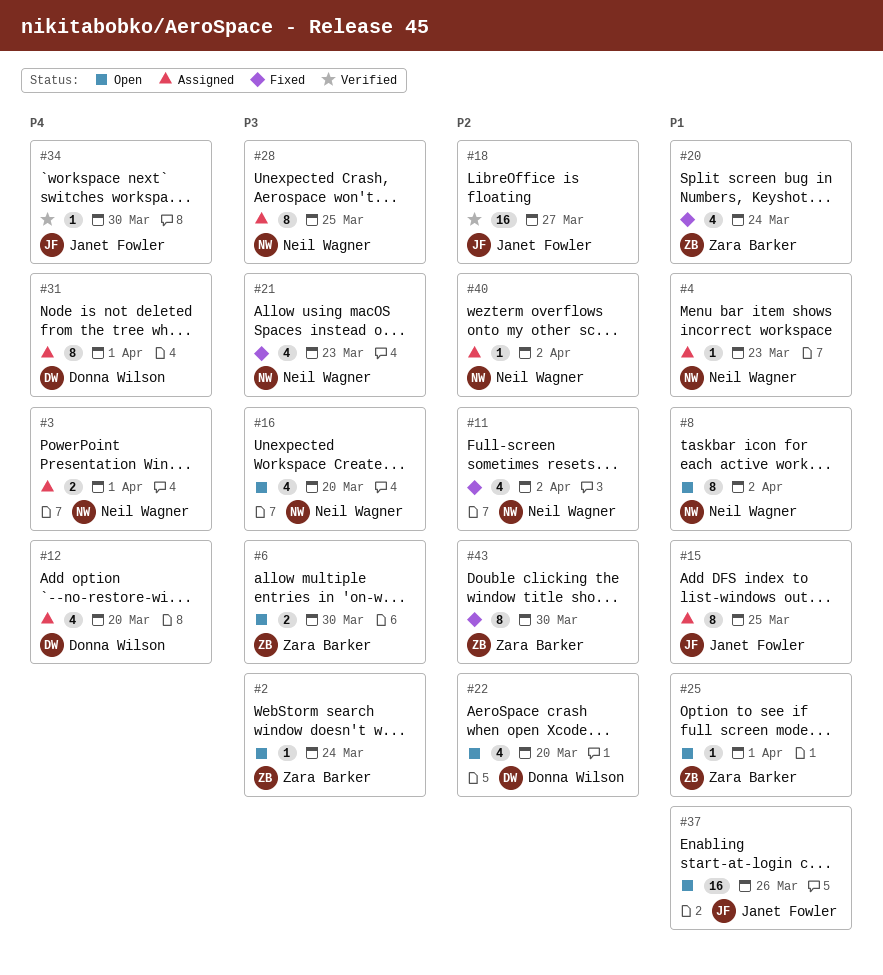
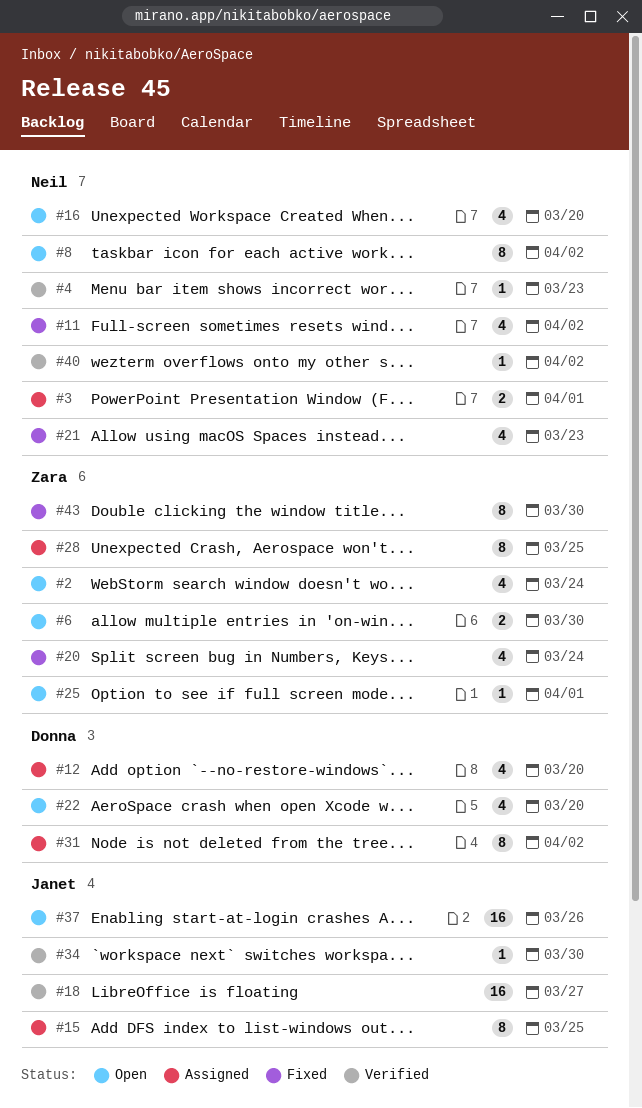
#2, estimate: 1 -> 4
#4, status: Assigned -> Verified
#28, owner: Neil Wagner -> Zara Barker
#31, due: Apr 1 -> Apr 2
#40, status: Assigned -> Verified

